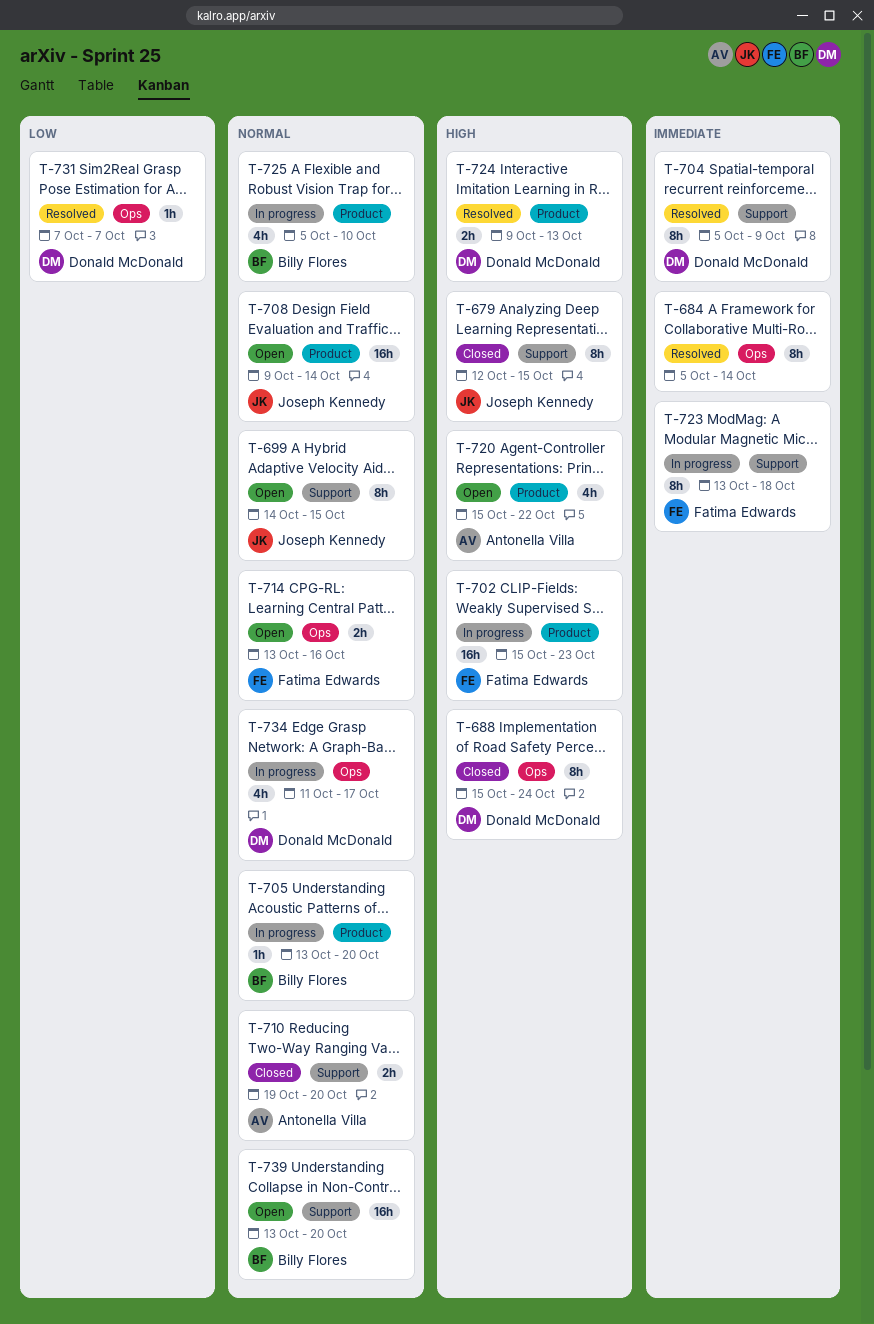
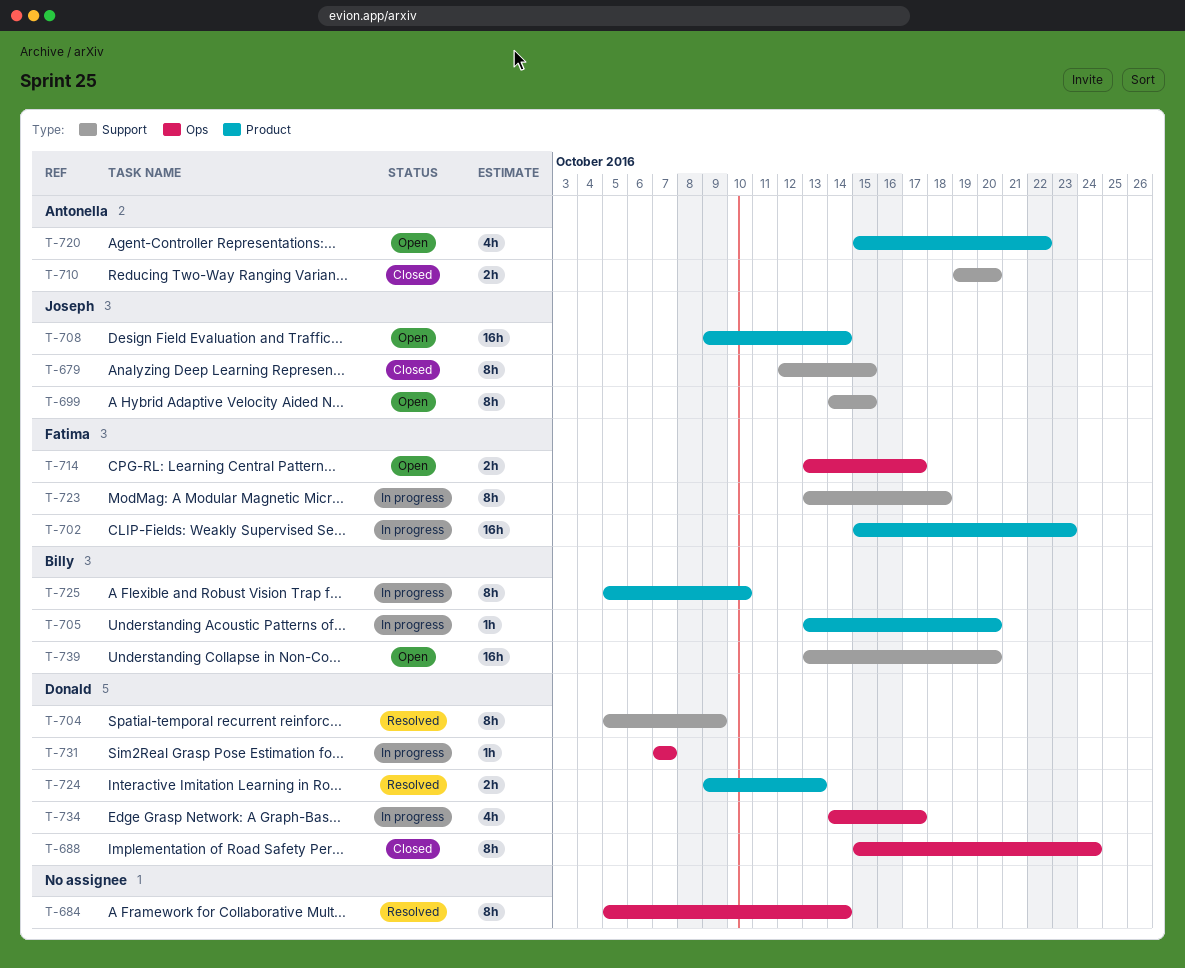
T-714, due: Oct 16 -> Oct 17
T-725, estimate: 4h -> 8h
T-731, status: Resolved -> In progress
T-734, start: Oct 11 -> Oct 14

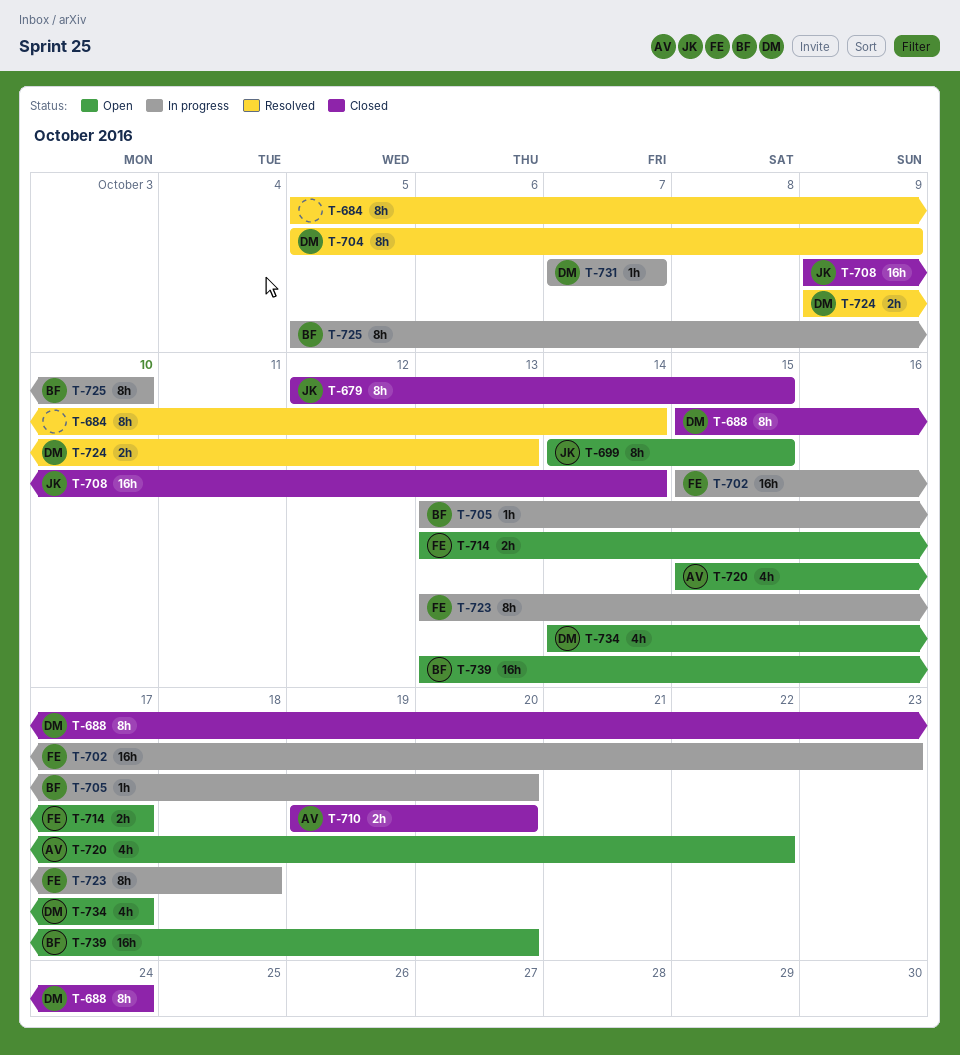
T-708, status: Open -> Closed
T-734, status: In progress -> Open

